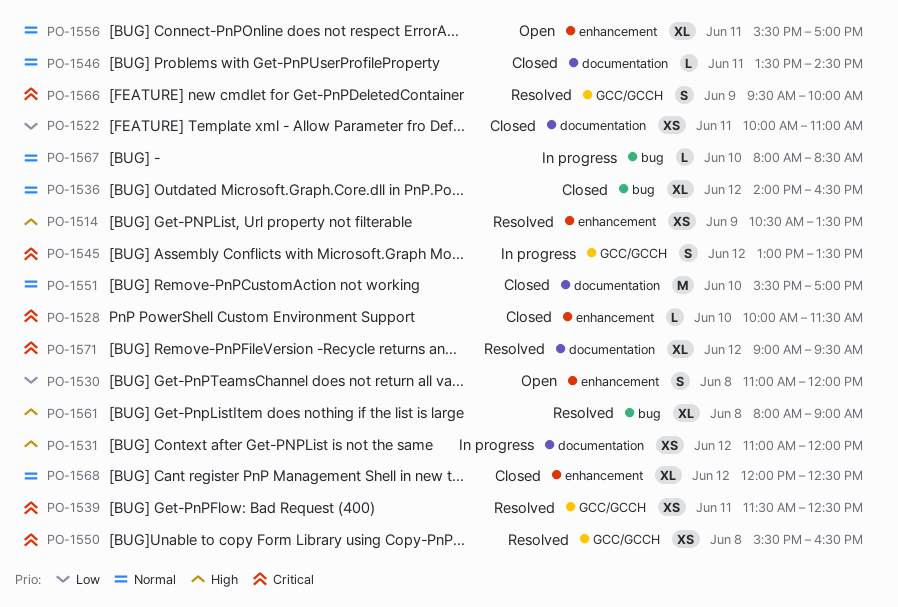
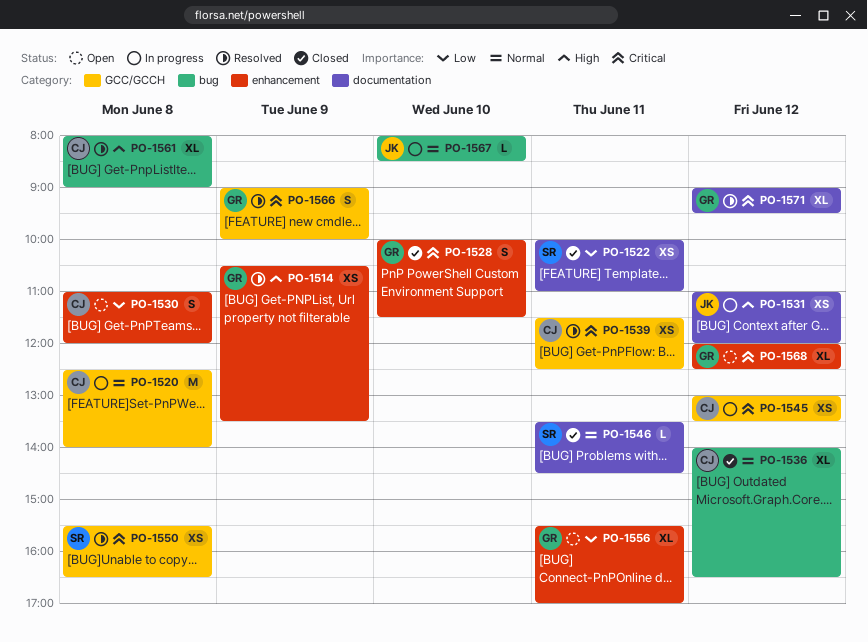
PO-1520: none -> present
PO-1528, estimate: L -> S
PO-1545, estimate: S -> XS
PO-1551: present -> none
PO-1556, priority: Normal -> Low
PO-1566, begins: 09:30 -> 09:00
PO-1568, status: Closed -> Open
PO-1568, priority: Normal -> Critical

